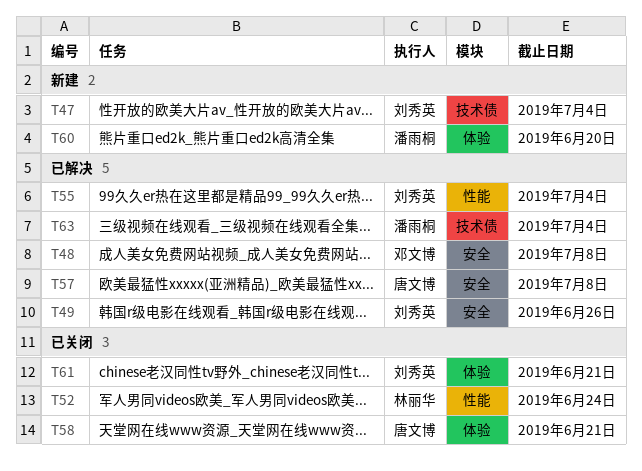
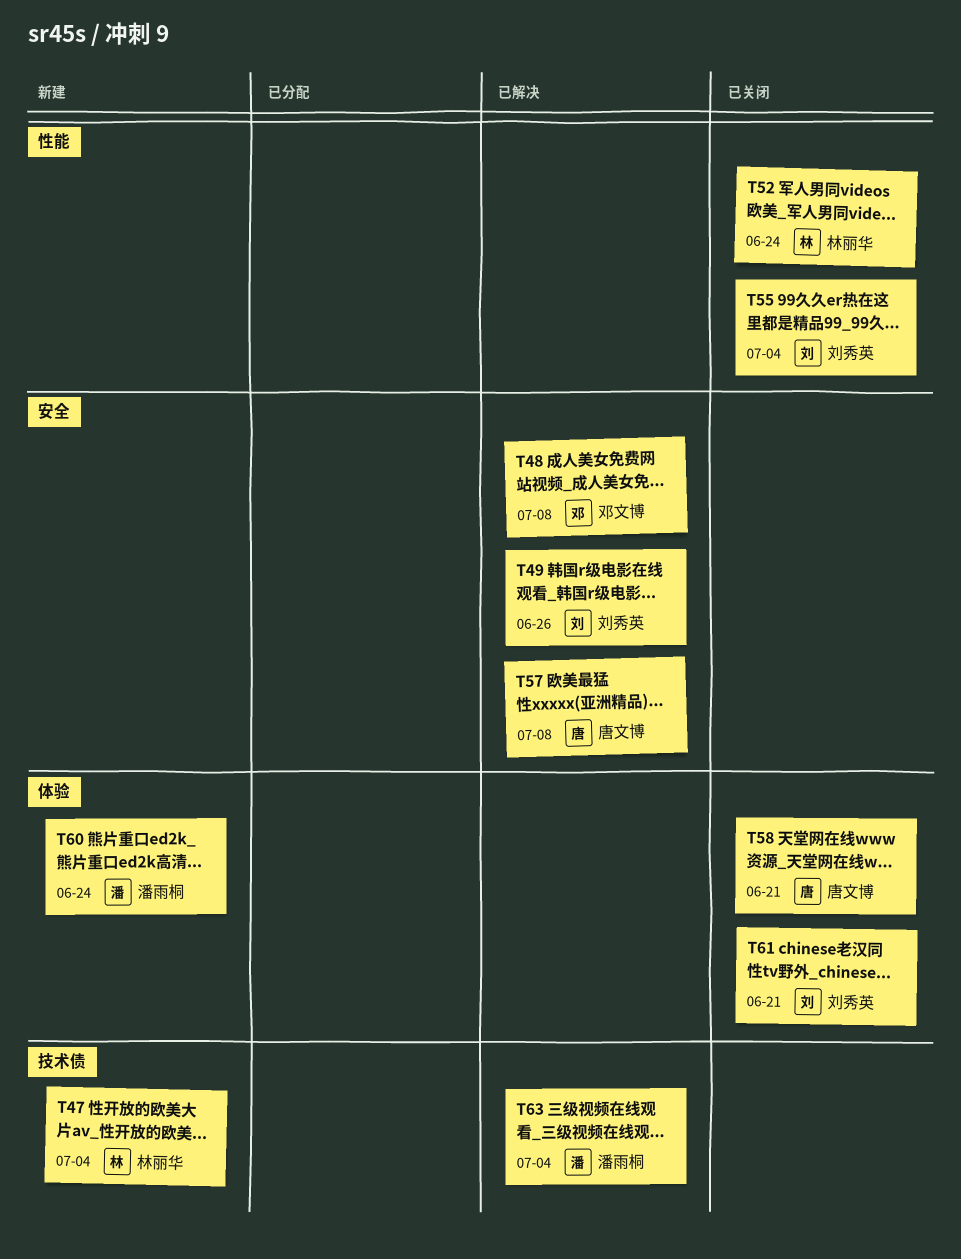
T47, owner: 刘秀英 -> 林丽华
T55, status: 已解决 -> 已关闭
T60, due: Jun 20 -> Jun 24

